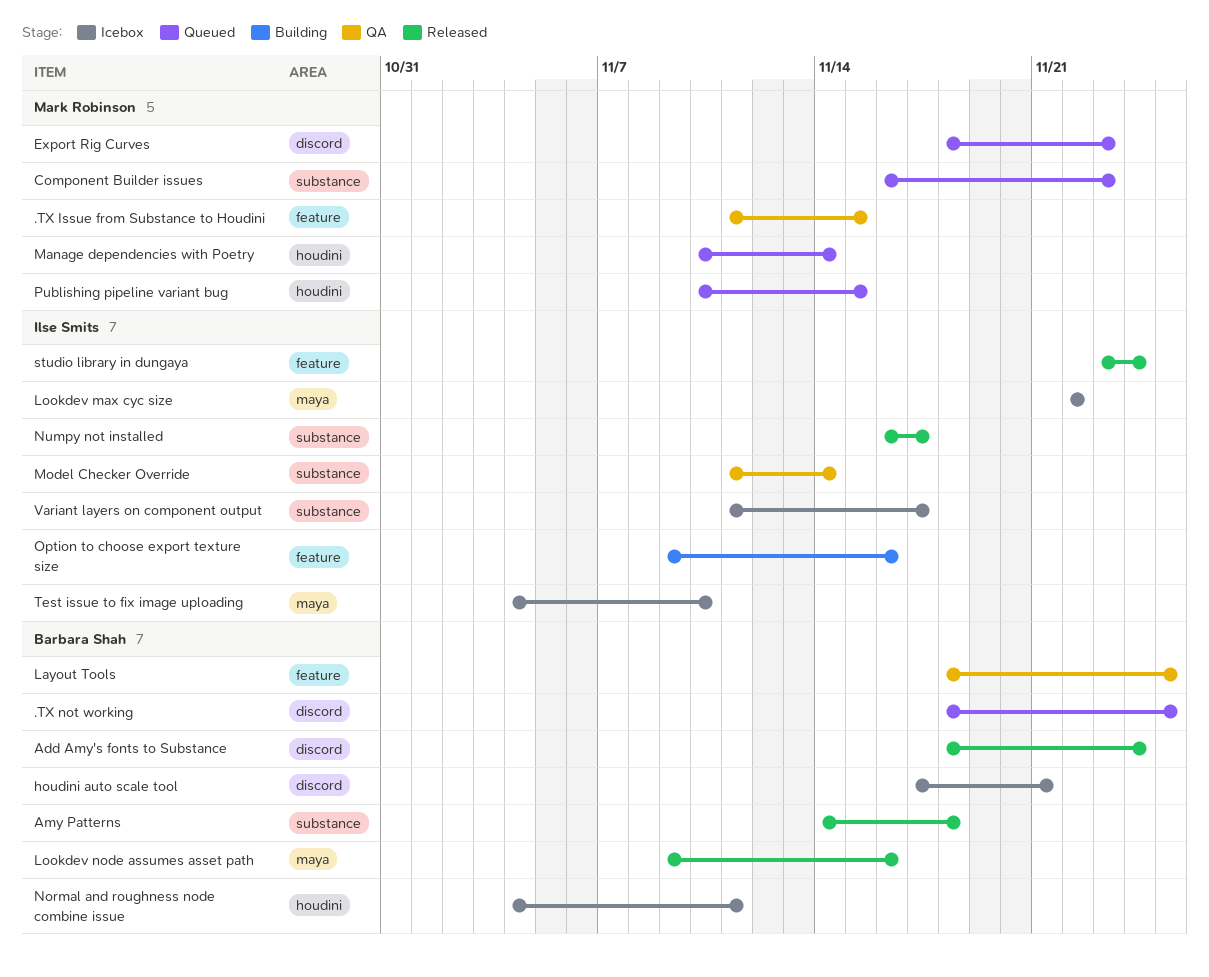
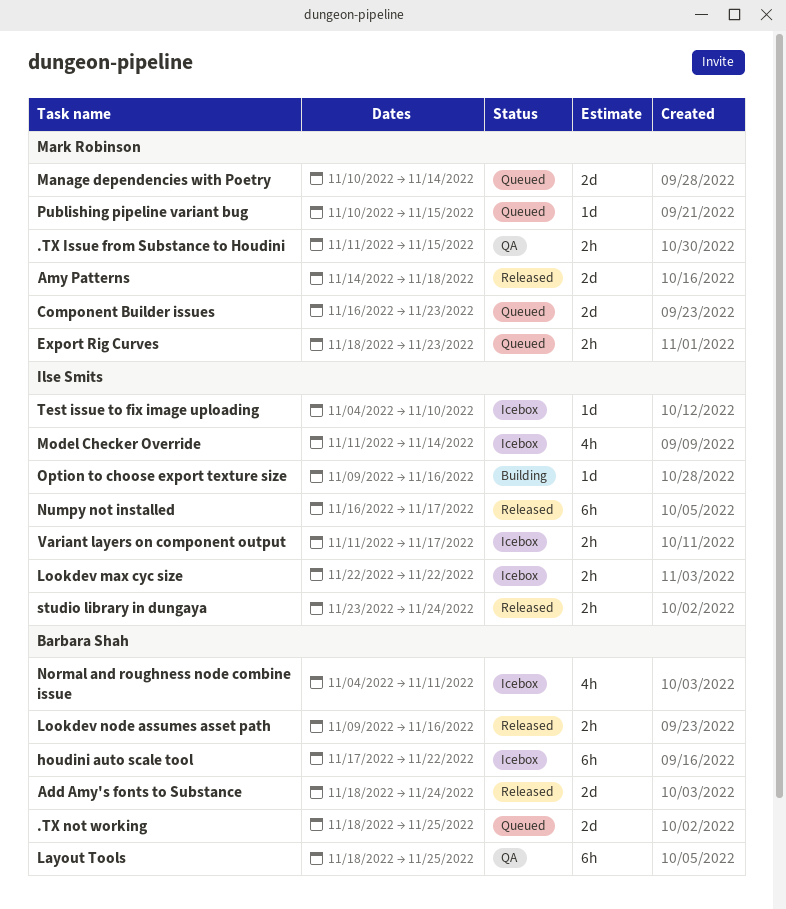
Amy Patterns, owner: Barbara Shah -> Mark Robinson
houdini auto scale tool, due: Nov 21 -> Nov 22
Model Checker Override, status: QA -> Icebox

